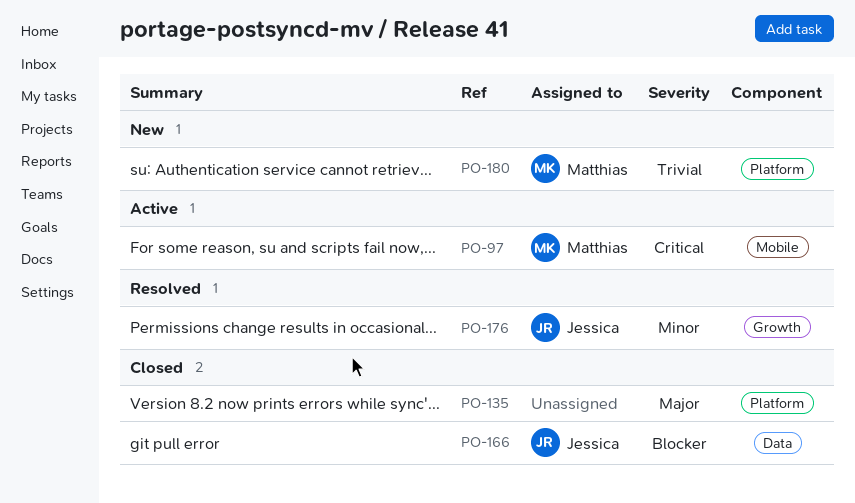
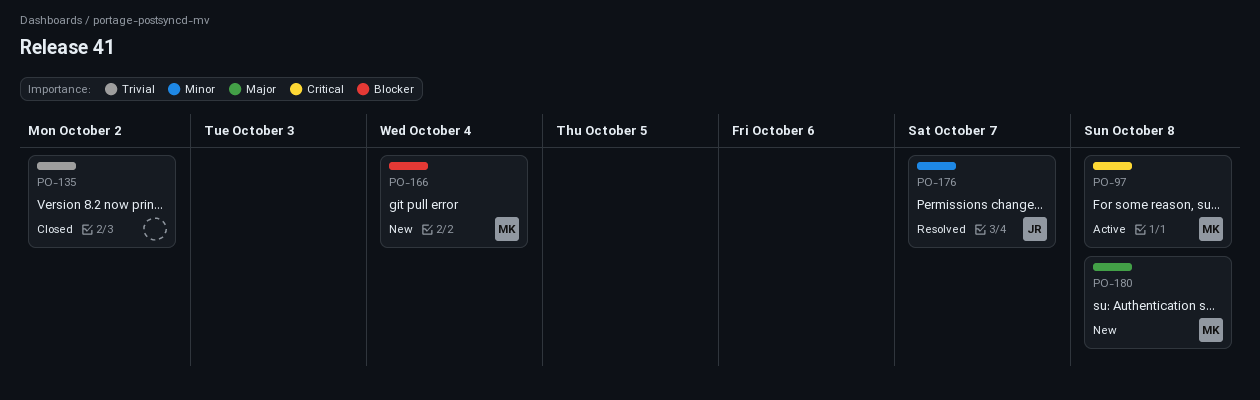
PO-135, priority: Major -> Trivial
PO-166, status: Closed -> New
PO-166, owner: Jessica -> Matthias
PO-180, priority: Trivial -> Major

